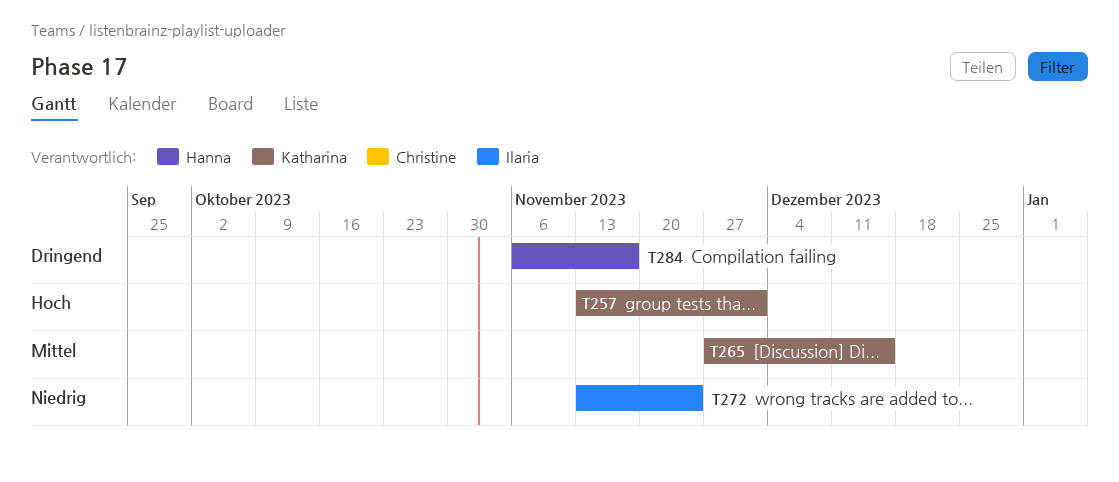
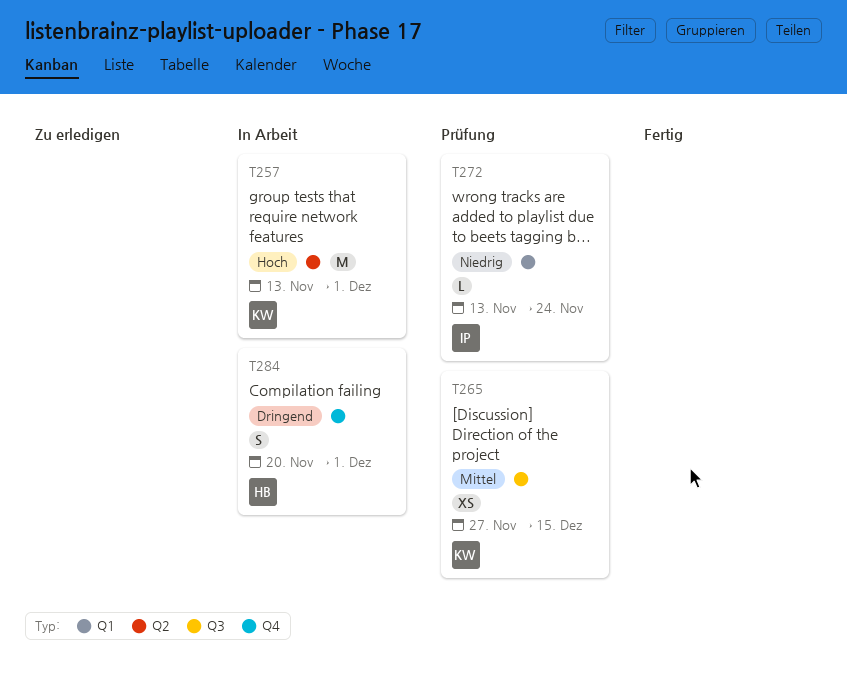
T284, start: Nov 6 -> Nov 20
T284, due: Nov 17 -> Dec 1

